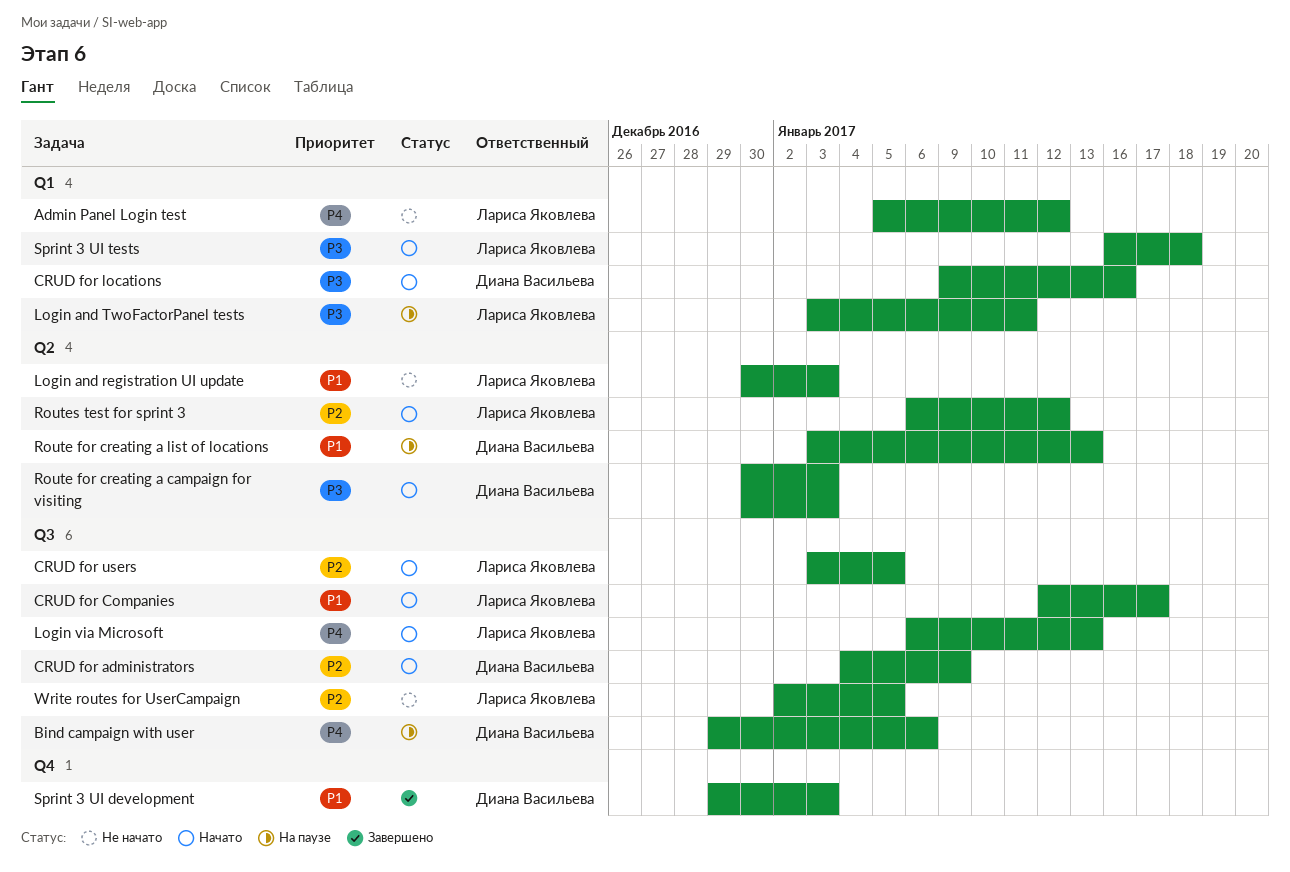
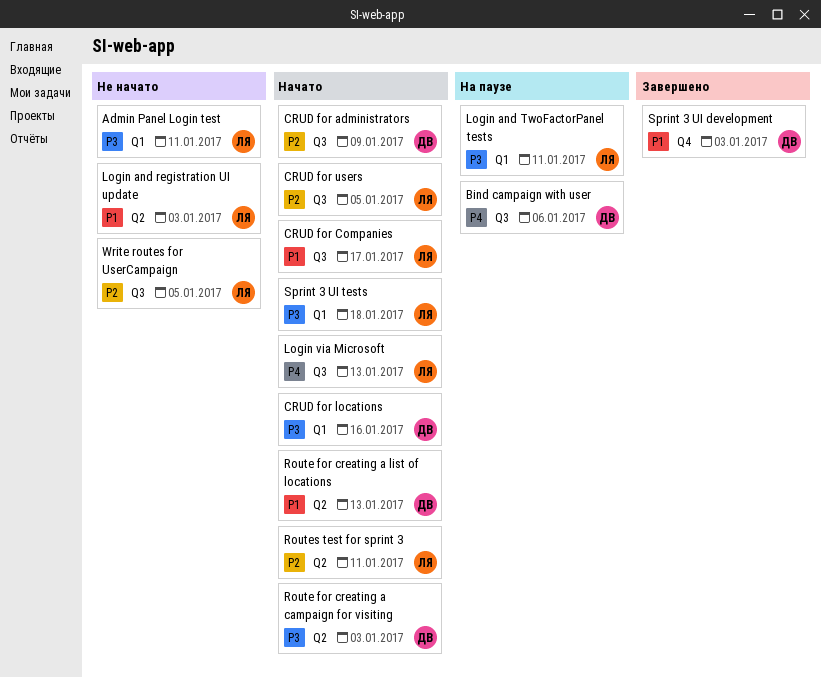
Admin Panel Login test, priority: P4 -> P3
Admin Panel Login test, due: Jan 12 -> Jan 11
Route for creating a list of locations, status: На паузе -> Начато
Routes test for sprint 3, due: Jan 12 -> Jan 11

